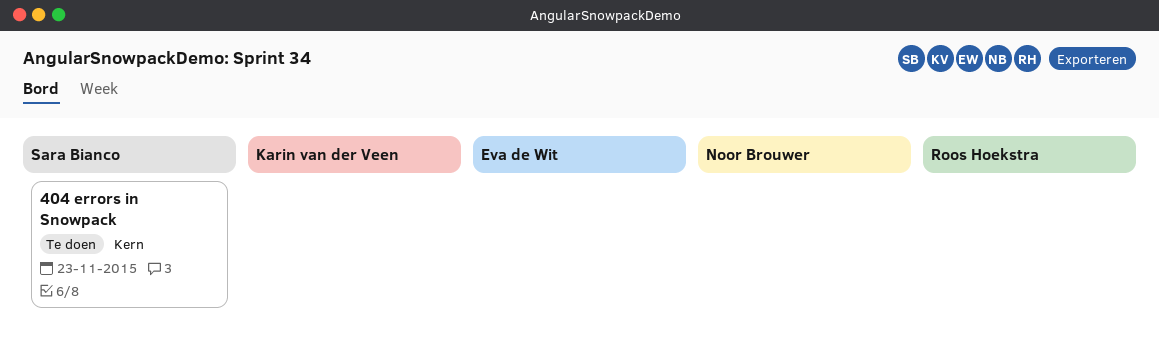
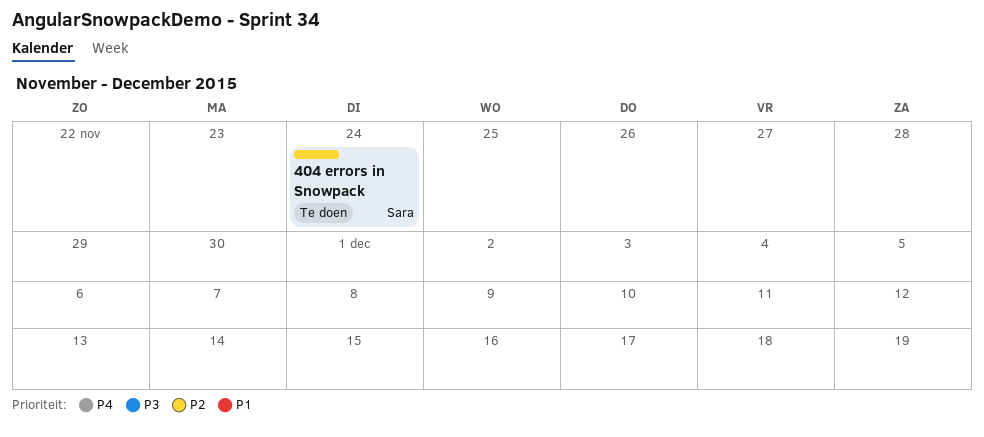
404 errors in Snowpack, due: Nov 23 -> Nov 24

